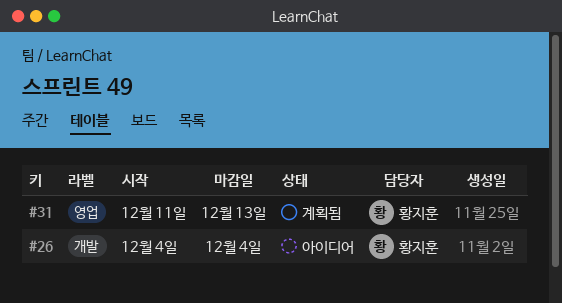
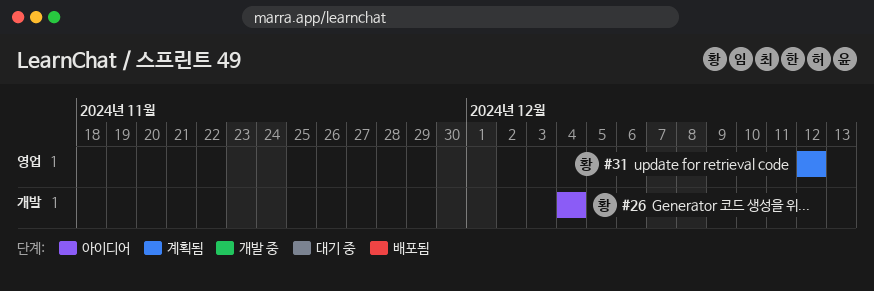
#31, start: Dec 11 -> Dec 12
#31, due: Dec 13 -> Dec 12

